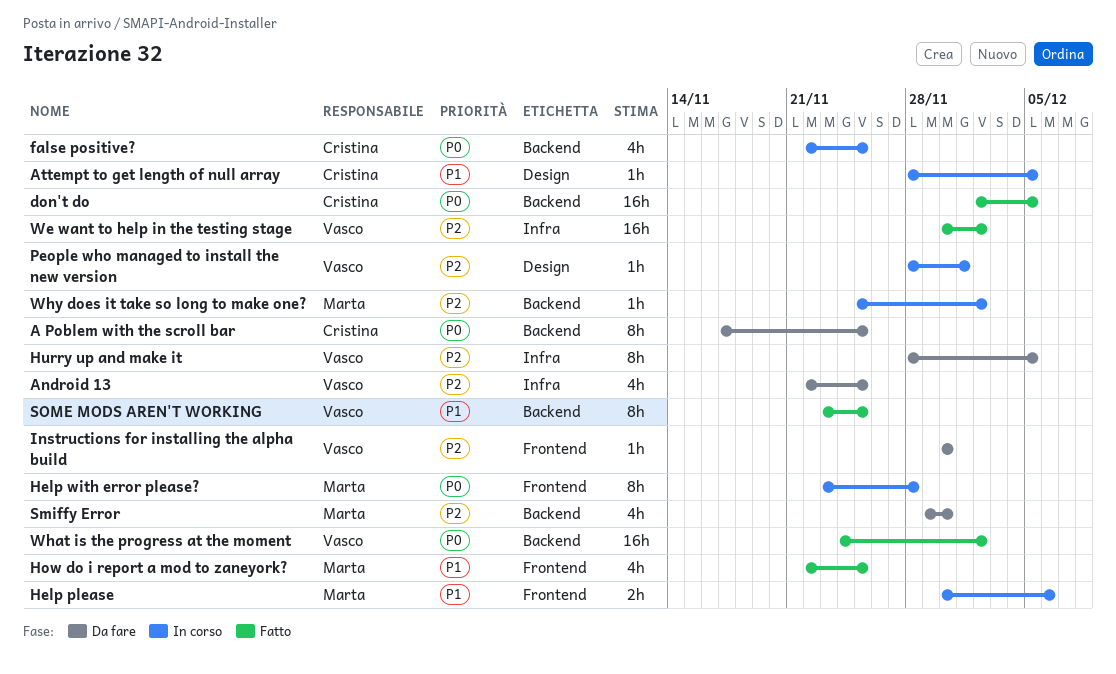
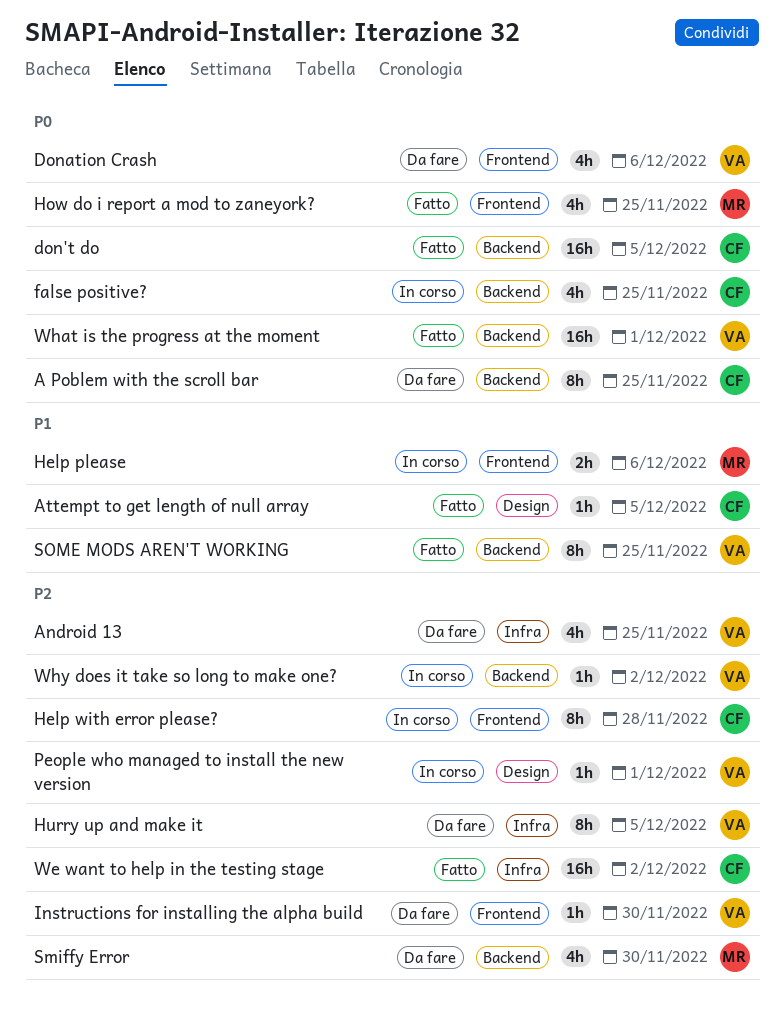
Attempt to get length of null array, status: In corso -> Fatto
Donation Crash: none -> present
Help with error please?, owner: Marta -> Cristina
Help with error please?, priority: P0 -> P2
How do i report a mod to zaneyork?, priority: P1 -> P0
We want to help in the testing stage, owner: Vasco -> Cristina
What is the progress at the moment, due: Dec 2 -> Dec 1
Why does it take so long to make one?, owner: Marta -> Vasco

